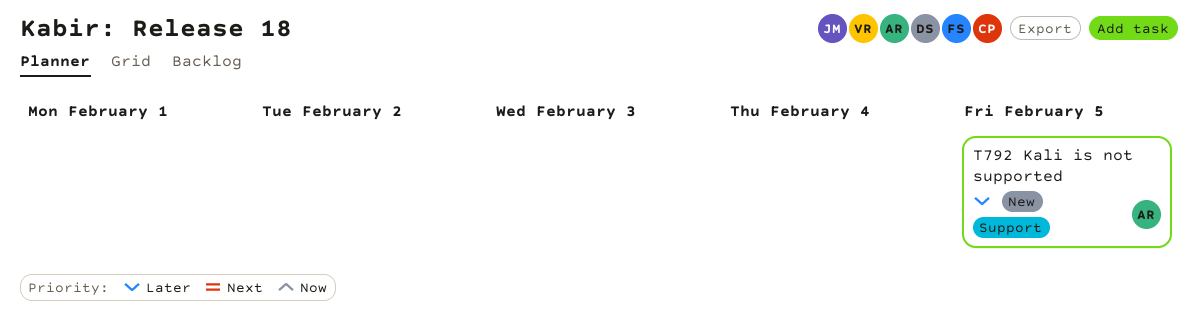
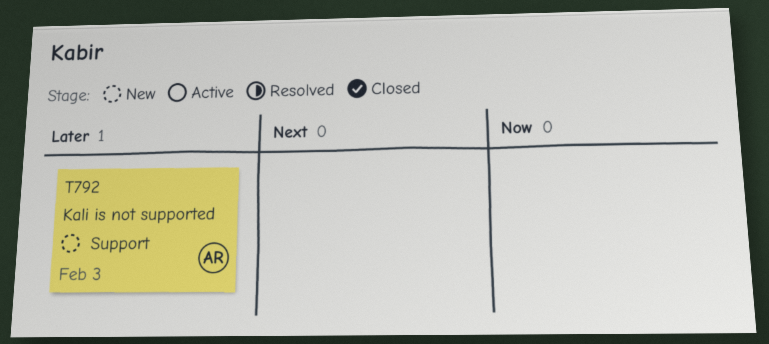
T792, due: Feb 5 -> Feb 3

